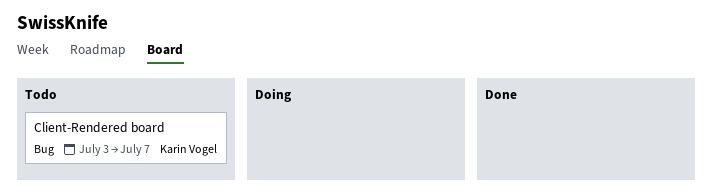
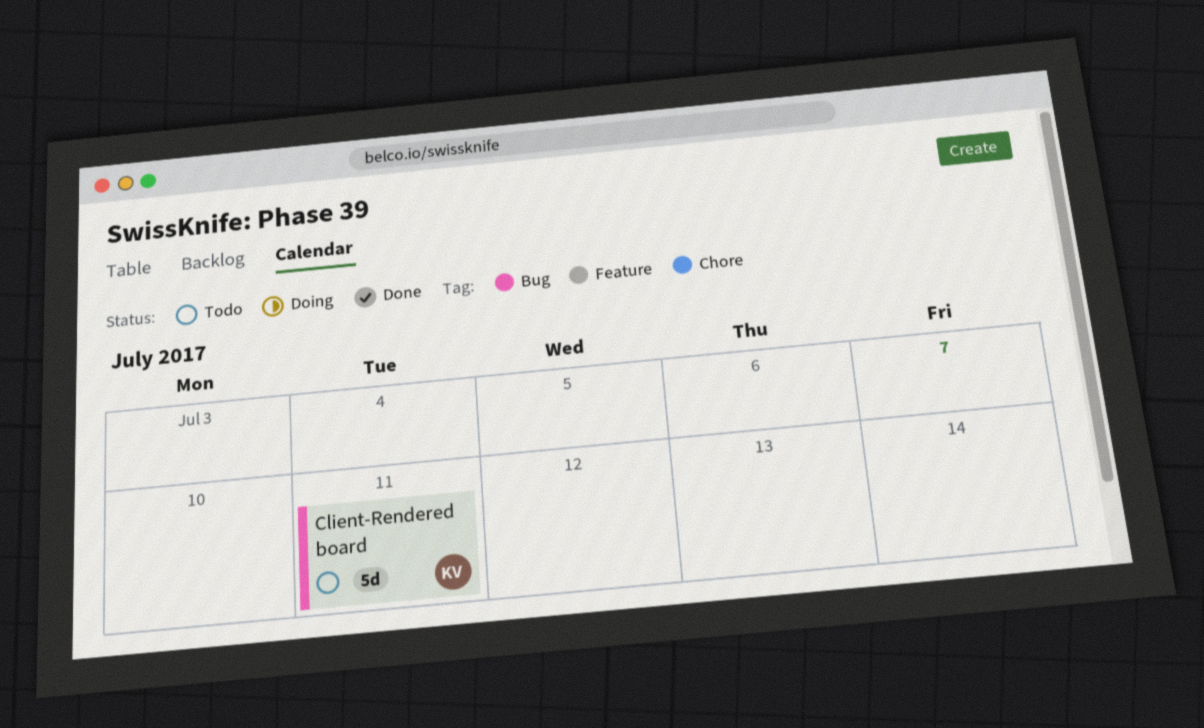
Client-Rendered board, due: Jul 7 -> Jul 11

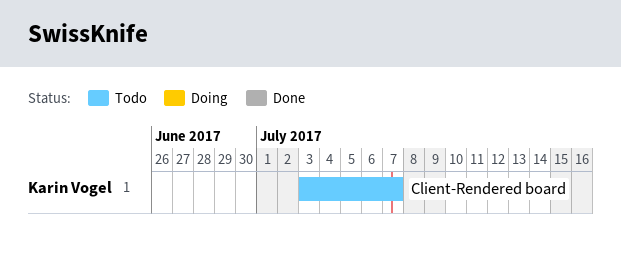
Client-Rendered board, due: Jul 11 -> Jul 7

